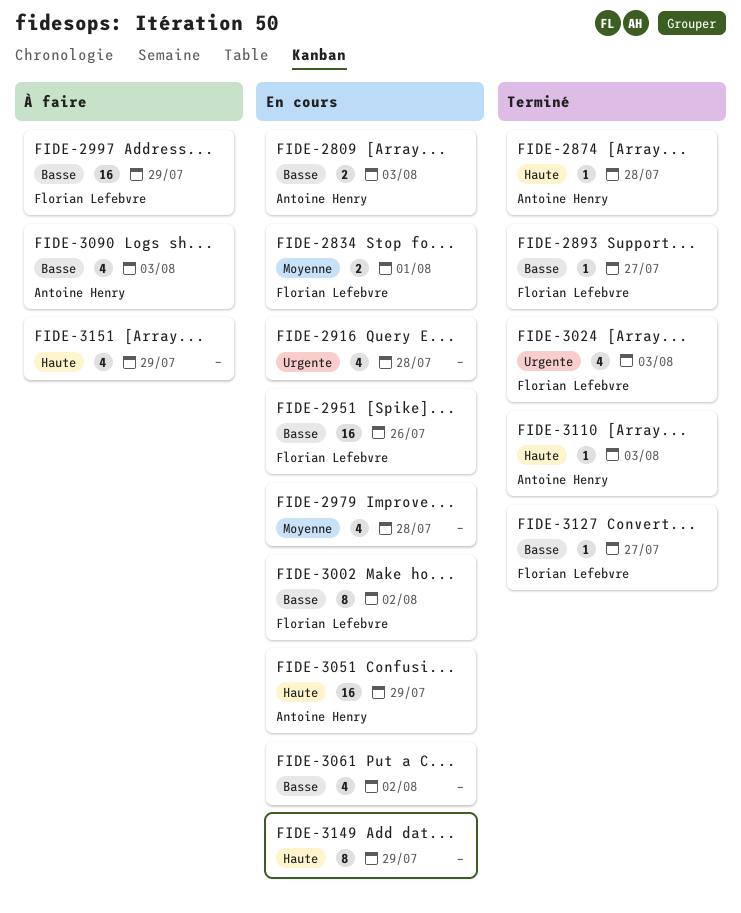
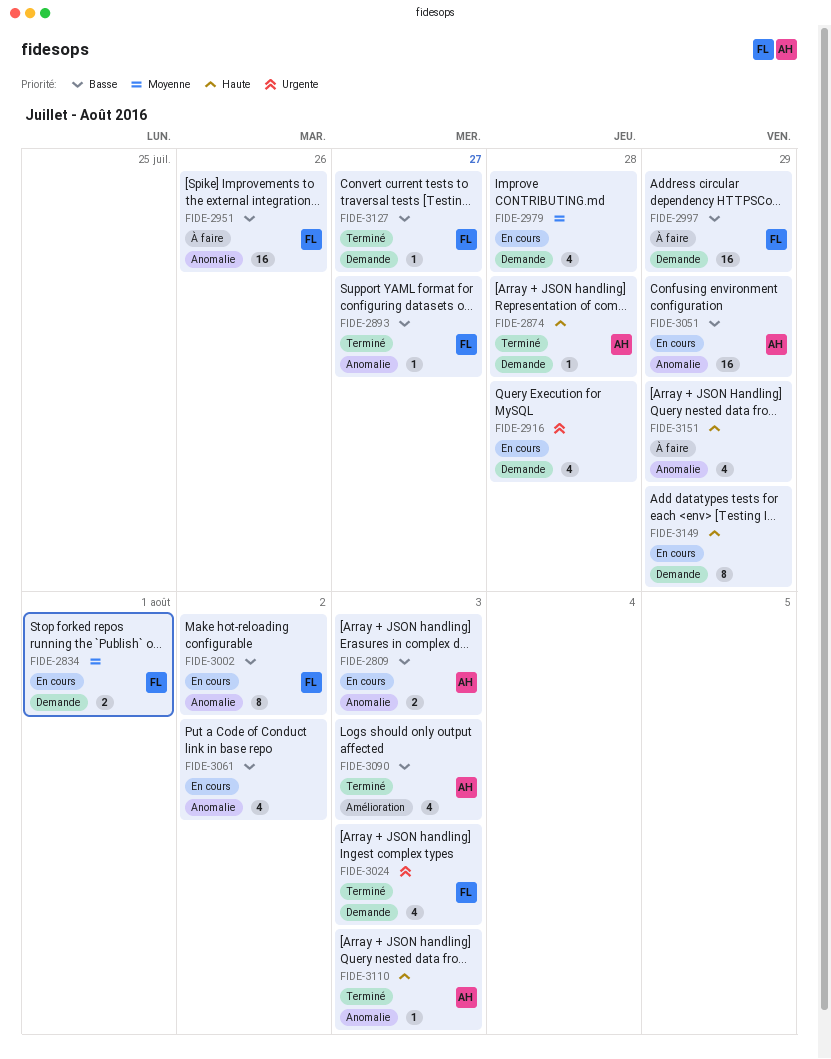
FIDE-2951, status: En cours -> À faire
FIDE-3051, priority: Haute -> Basse
FIDE-3090, status: À faire -> Terminé

